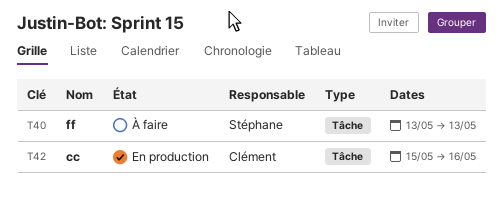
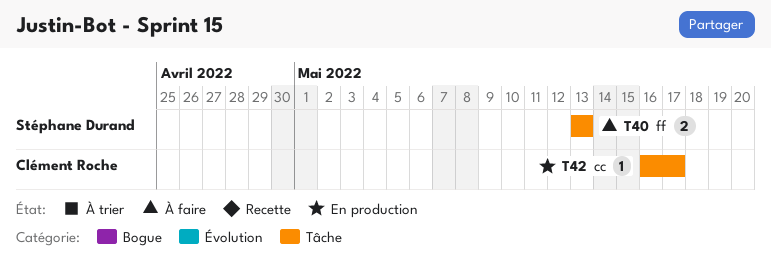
T42, start: May 15 -> May 16
T42, due: May 16 -> May 17

